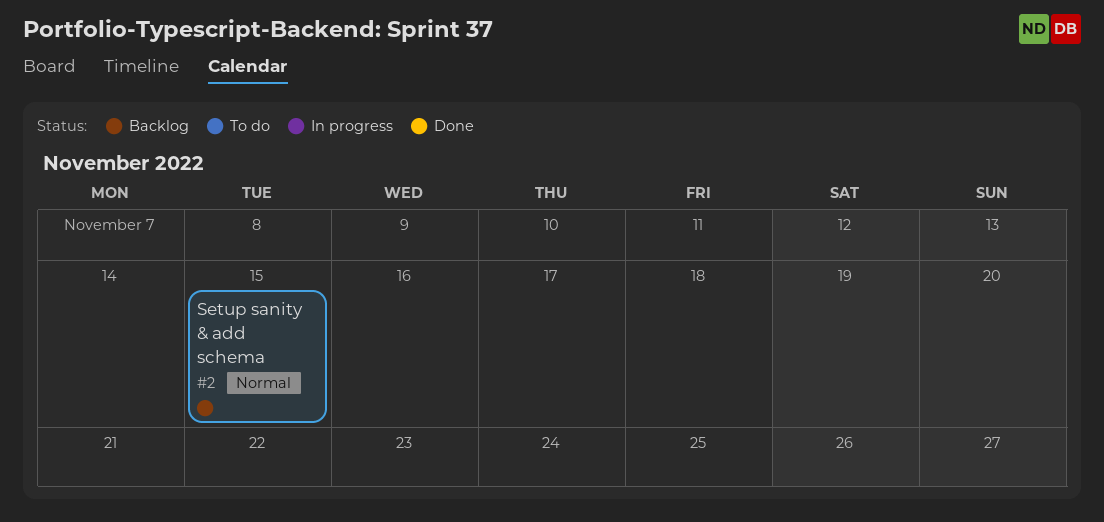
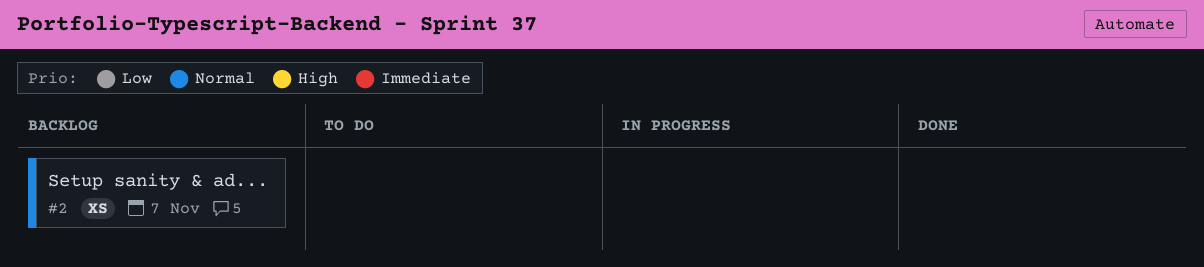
#2, due: Nov 15 -> Nov 7

